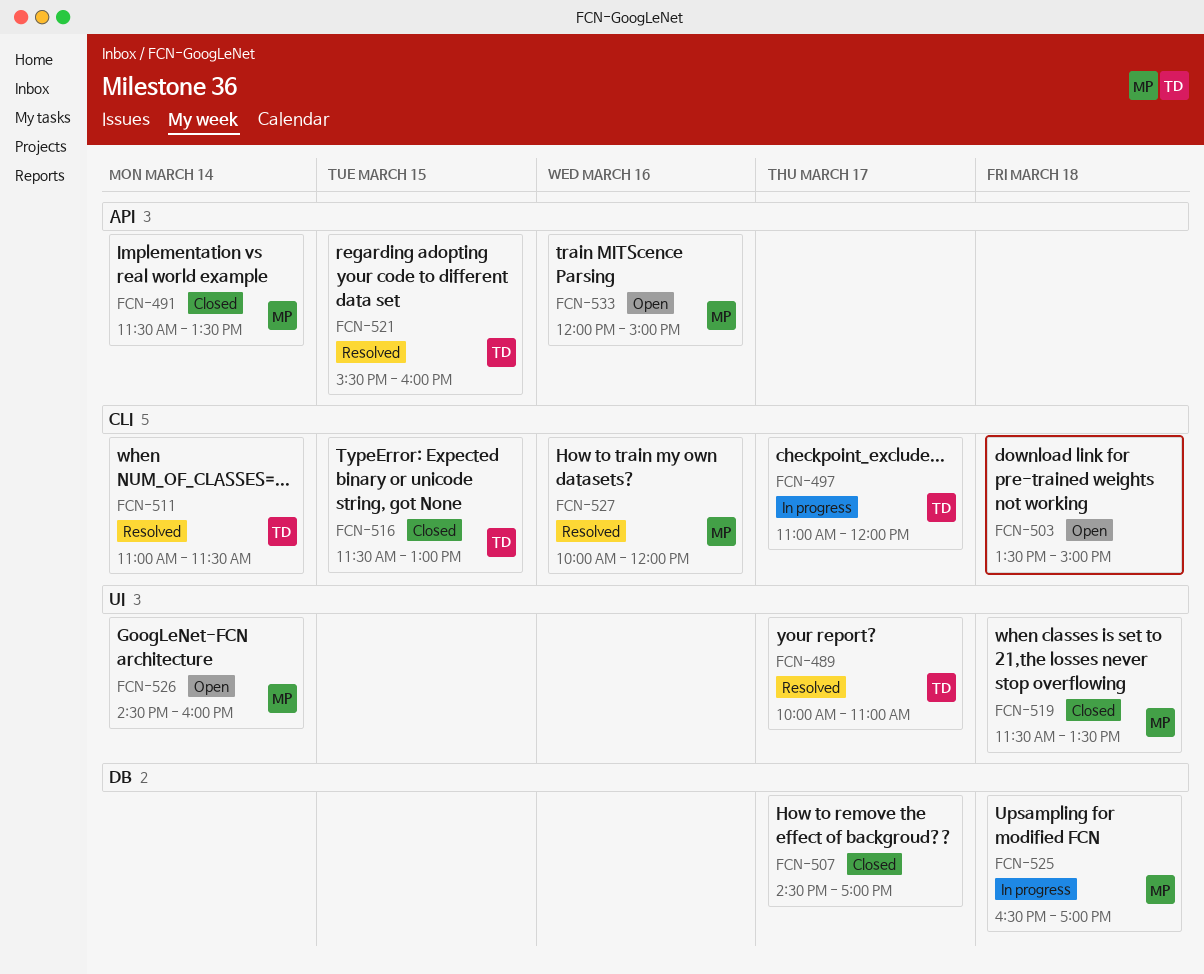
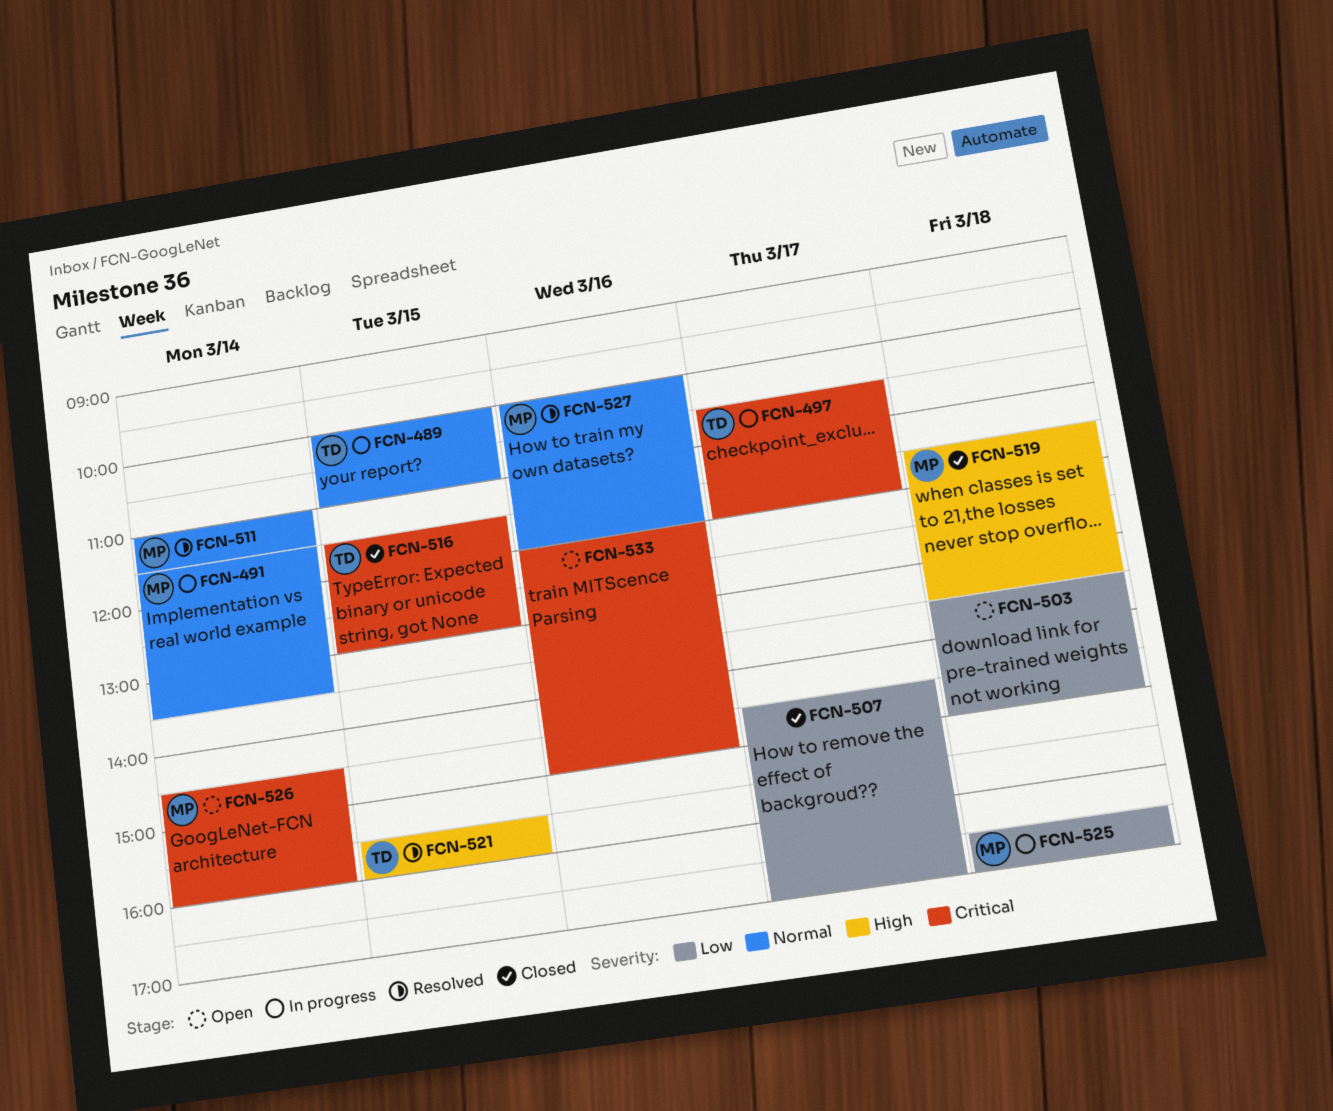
FCN-489, status: Resolved -> In progress
FCN-489, day: Mar 17 -> Mar 15
FCN-491, status: Closed -> In progress
FCN-497, begins: 11:00 -> 10:30
FCN-511, owner: TD -> MP
FCN-533, owner: MP -> none

